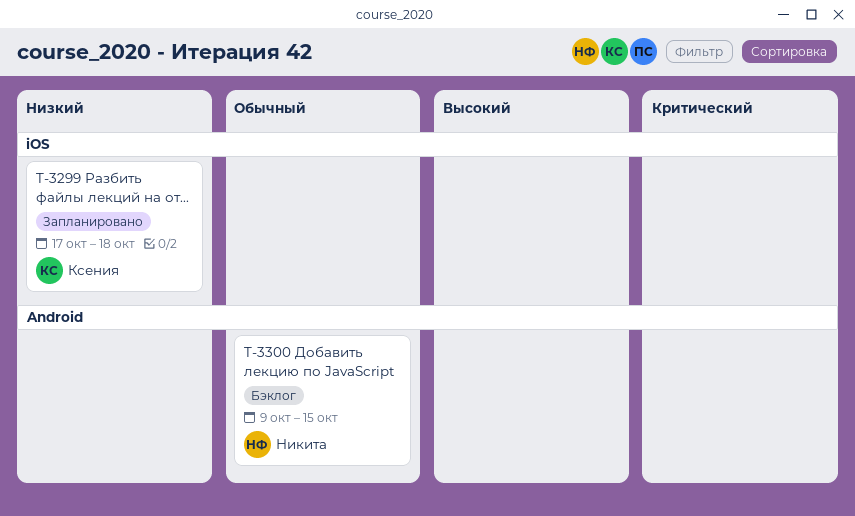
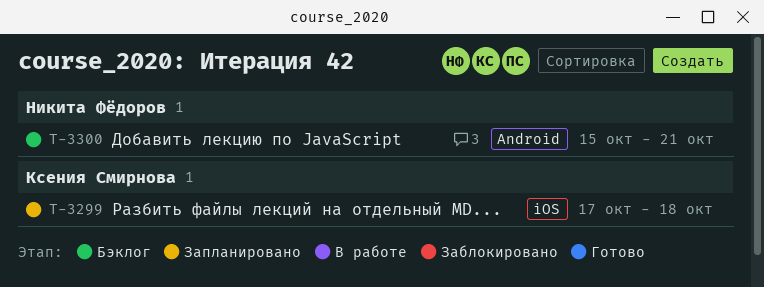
T-3300, start: Oct 9 -> Oct 15
T-3300, due: Oct 15 -> Oct 21

